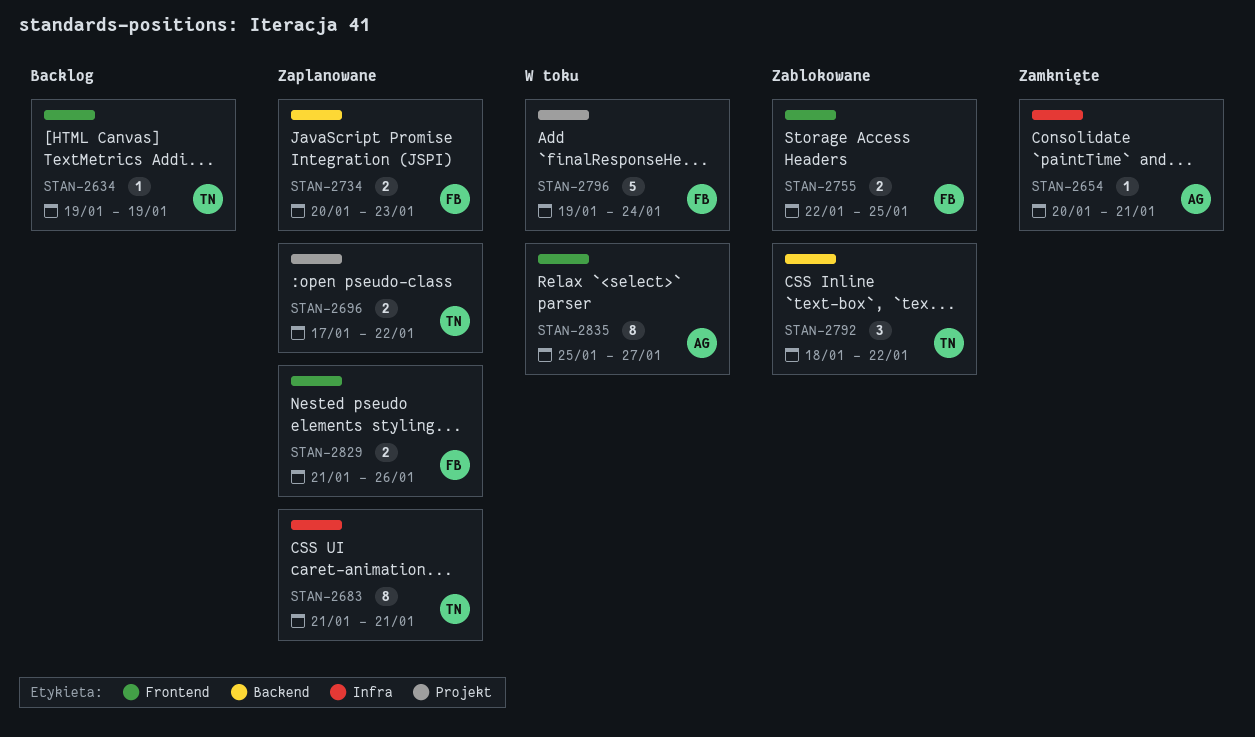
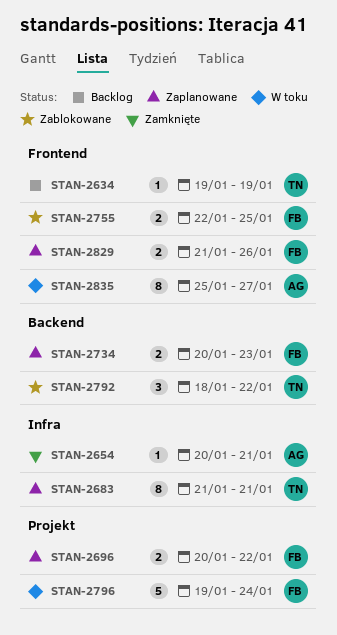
STAN-2696, owner: TN -> FB
STAN-2696, start: Jan 17 -> Jan 20

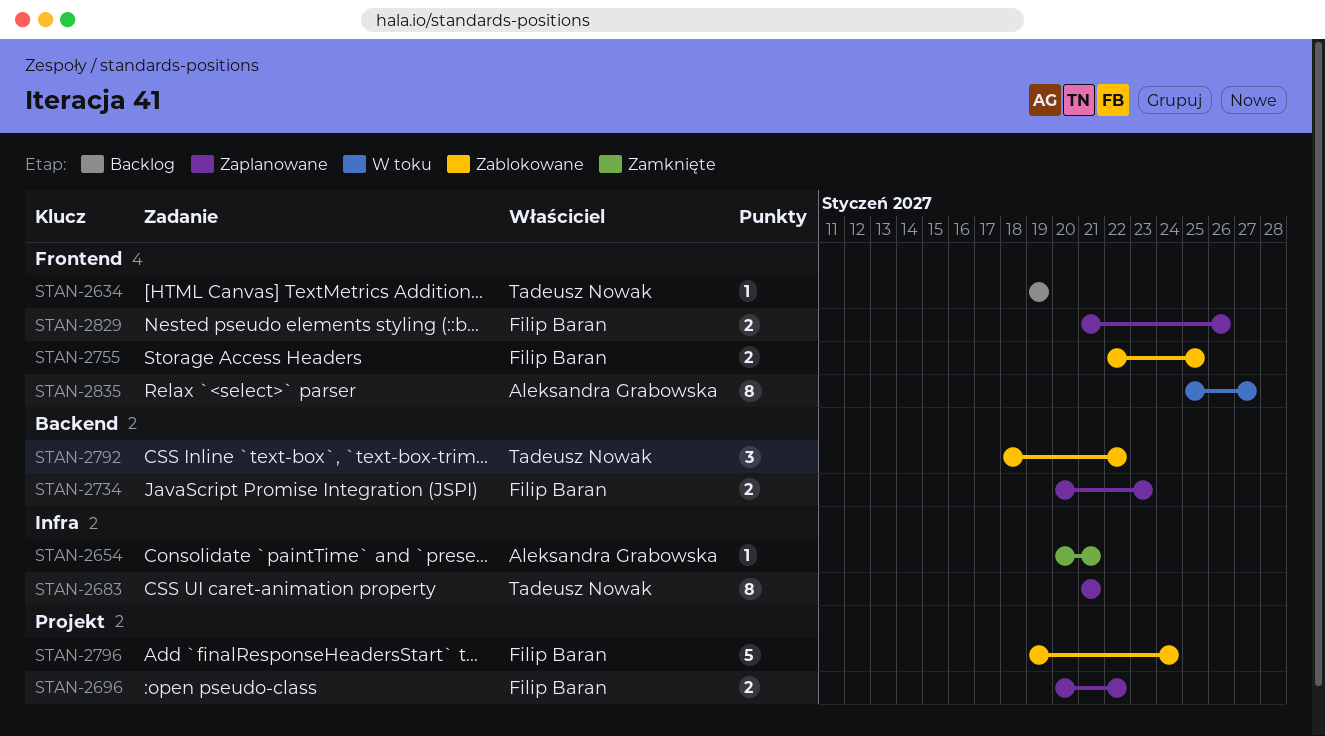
STAN-2796, status: W toku -> Zablokowane

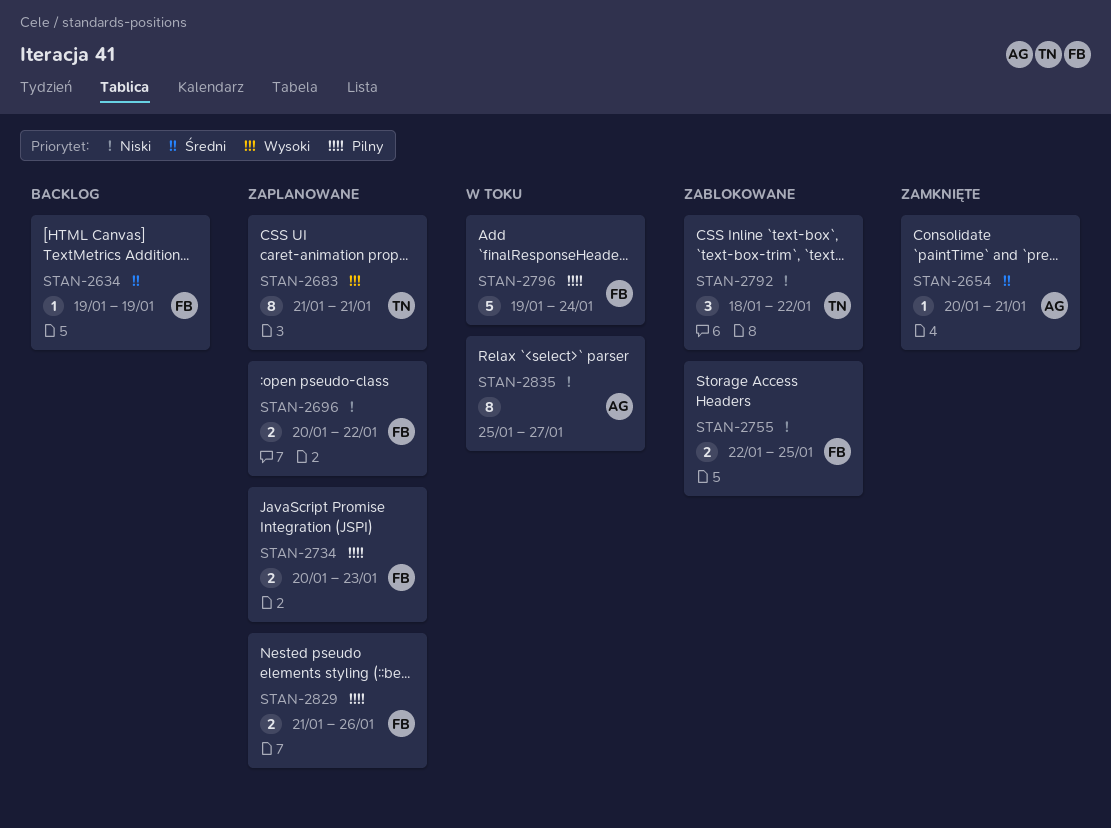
STAN-2634, owner: Tadeusz Nowak -> Filip Baran
STAN-2796, status: Zablokowane -> W toku

